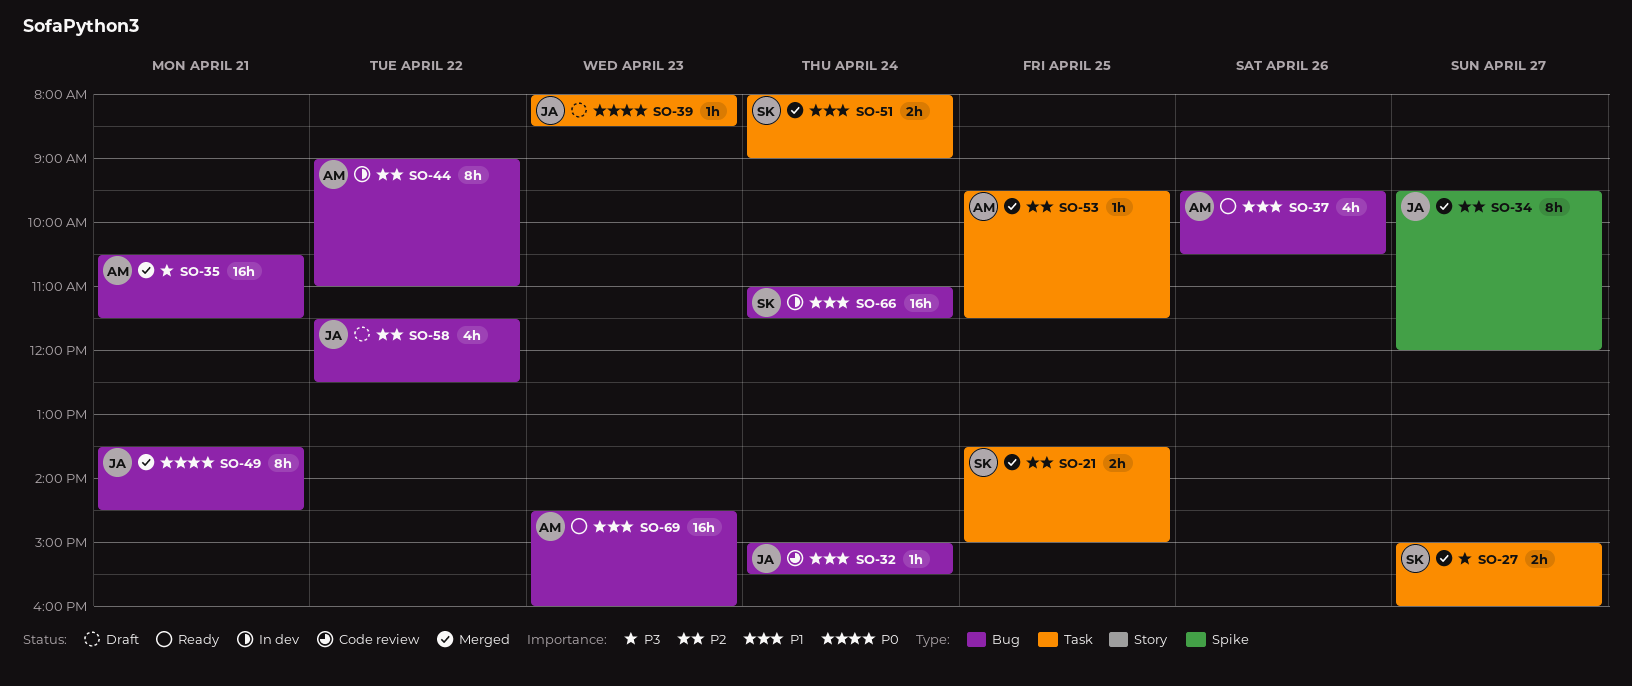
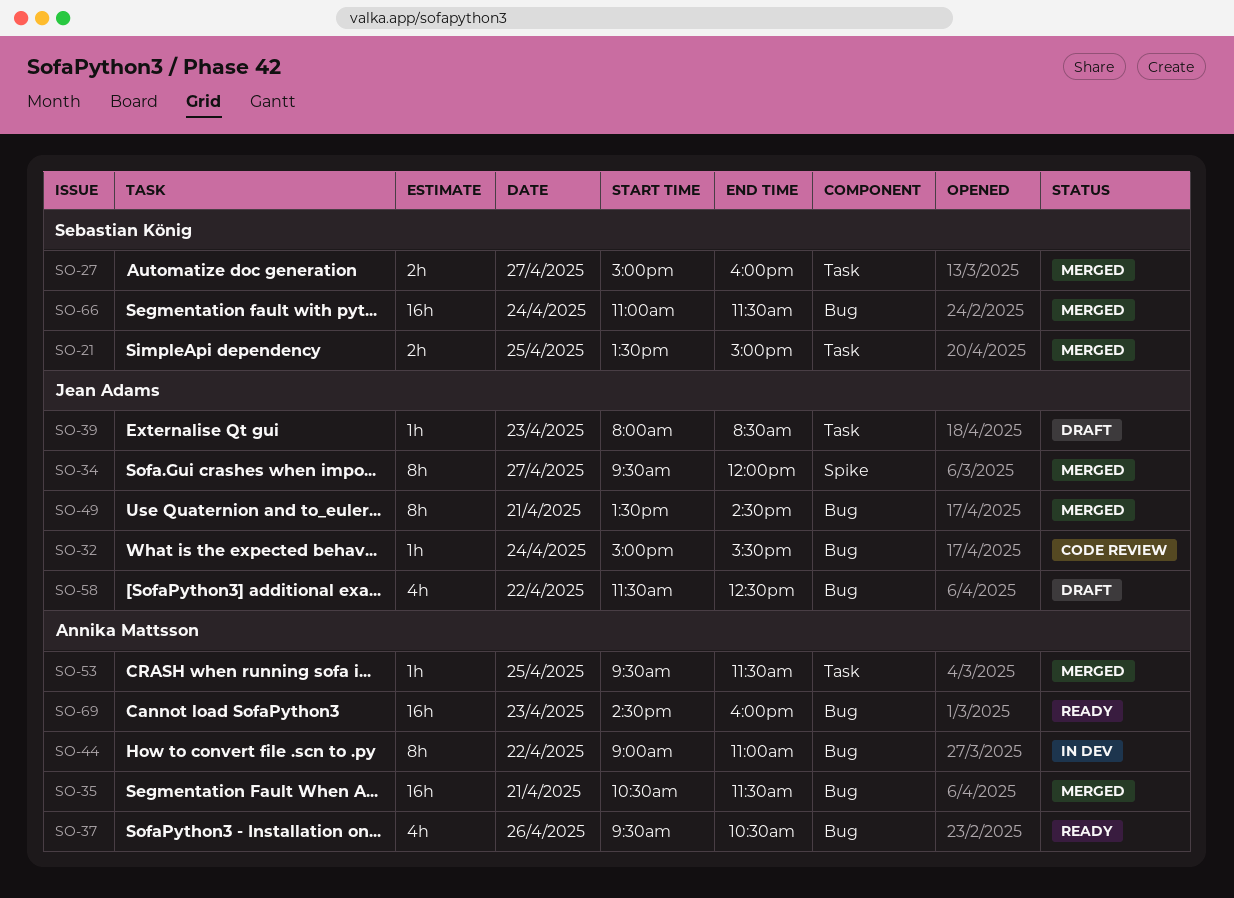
SO-51: present -> none
SO-66, status: In dev -> Merged

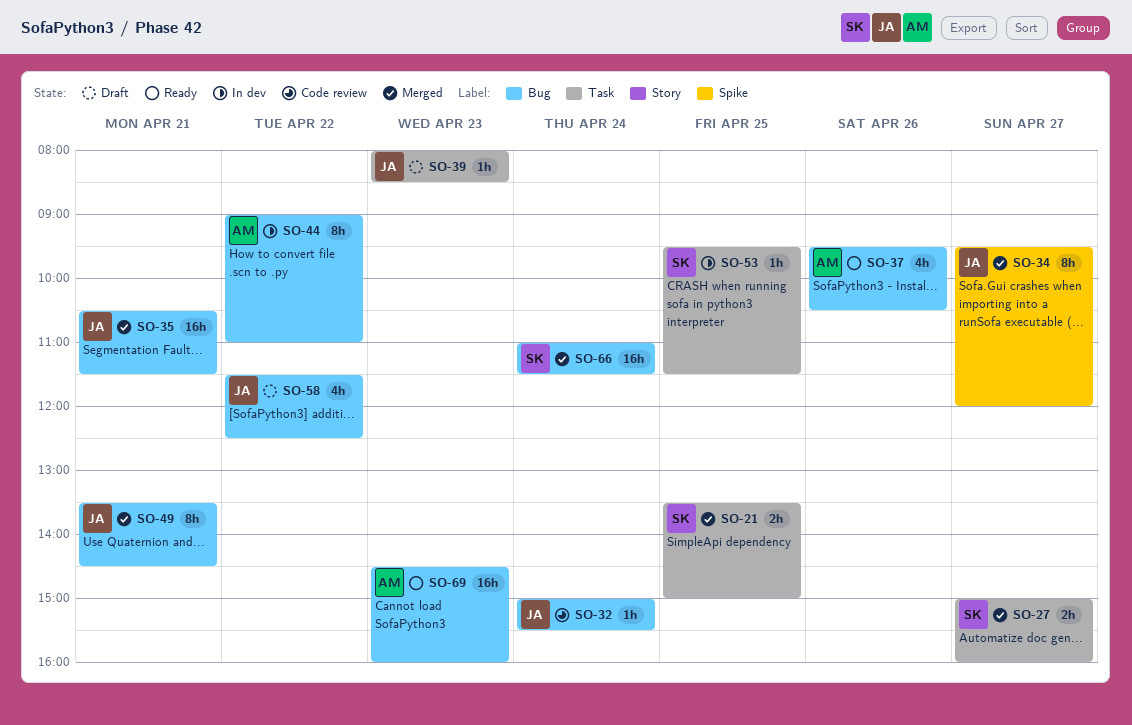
SO-35, owner: Annika Mattsson -> Jean Adams
SO-53, status: Merged -> In dev
SO-53, owner: Annika Mattsson -> Sebastian König

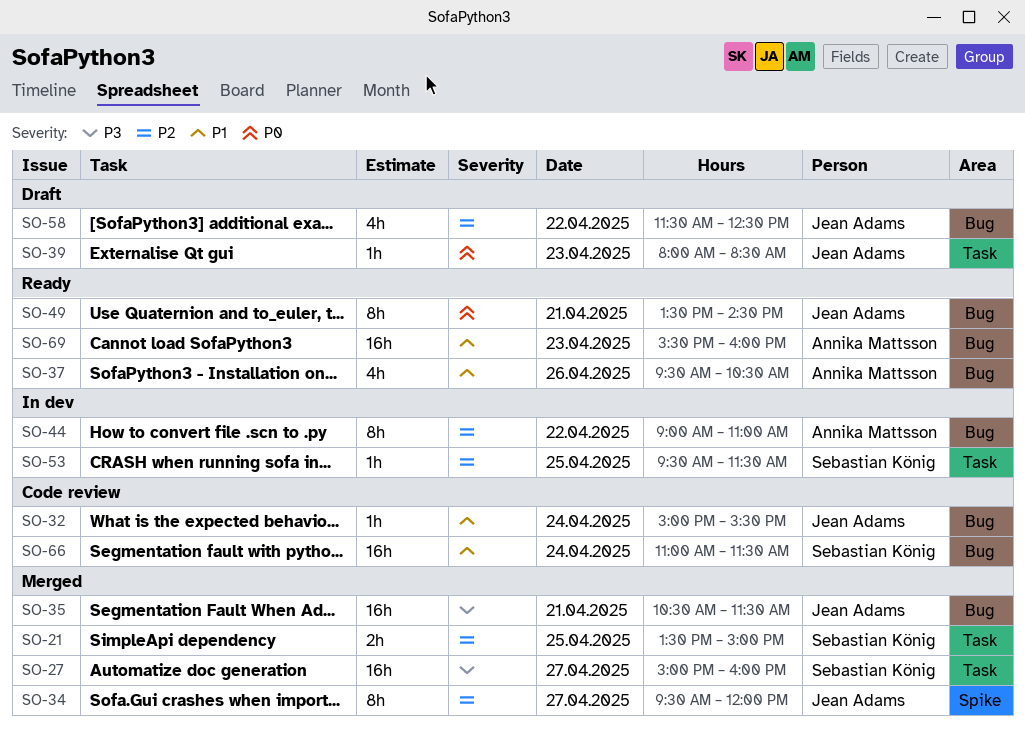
SO-27, estimate: 2h -> 16h
SO-49, status: Merged -> Ready
SO-66, status: Merged -> Code review
SO-69, begins: 14:30 -> 15:30

